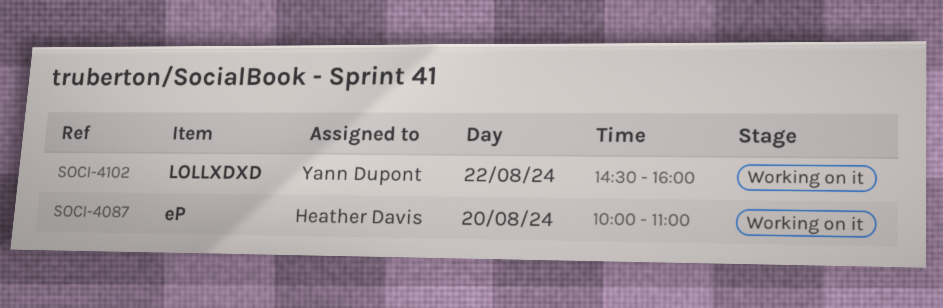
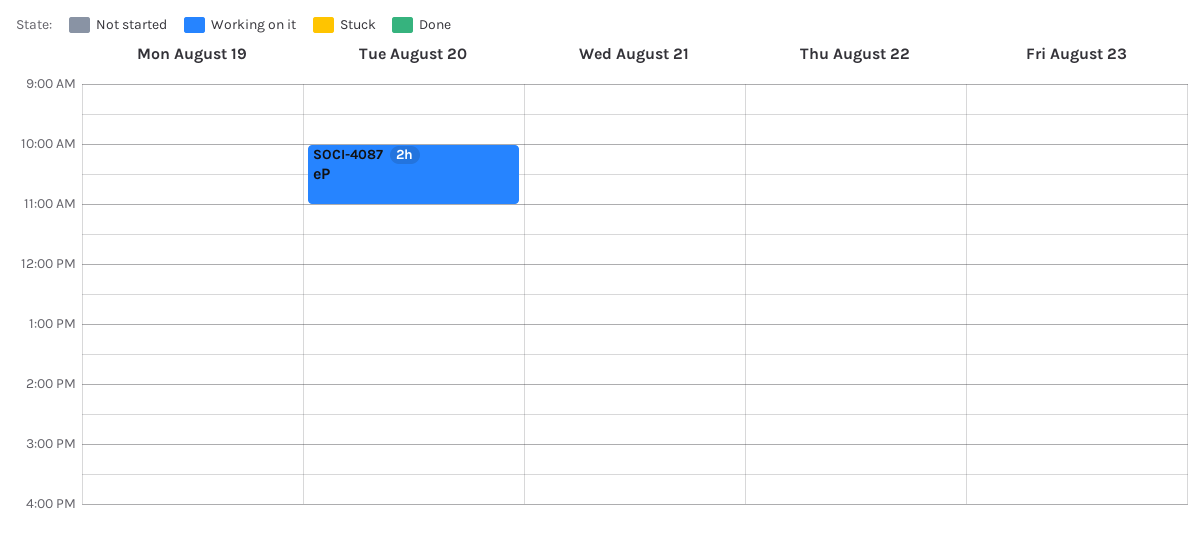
SOCI-4102: present -> none

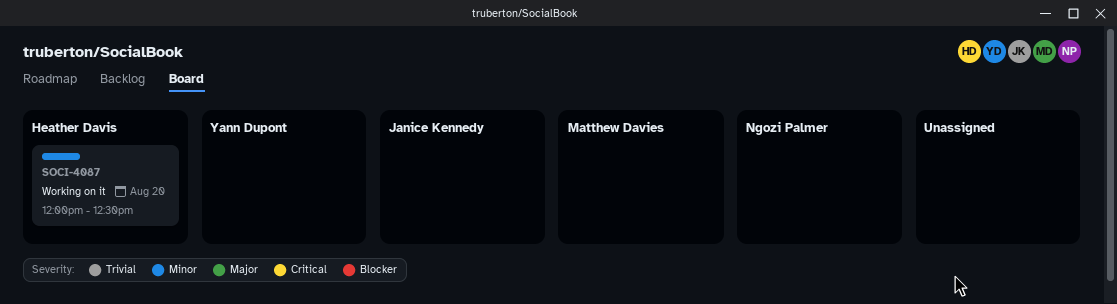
SOCI-4087, begins: 10:00 -> 12:00
SOCI-4087, ends: 11:00 -> 12:30

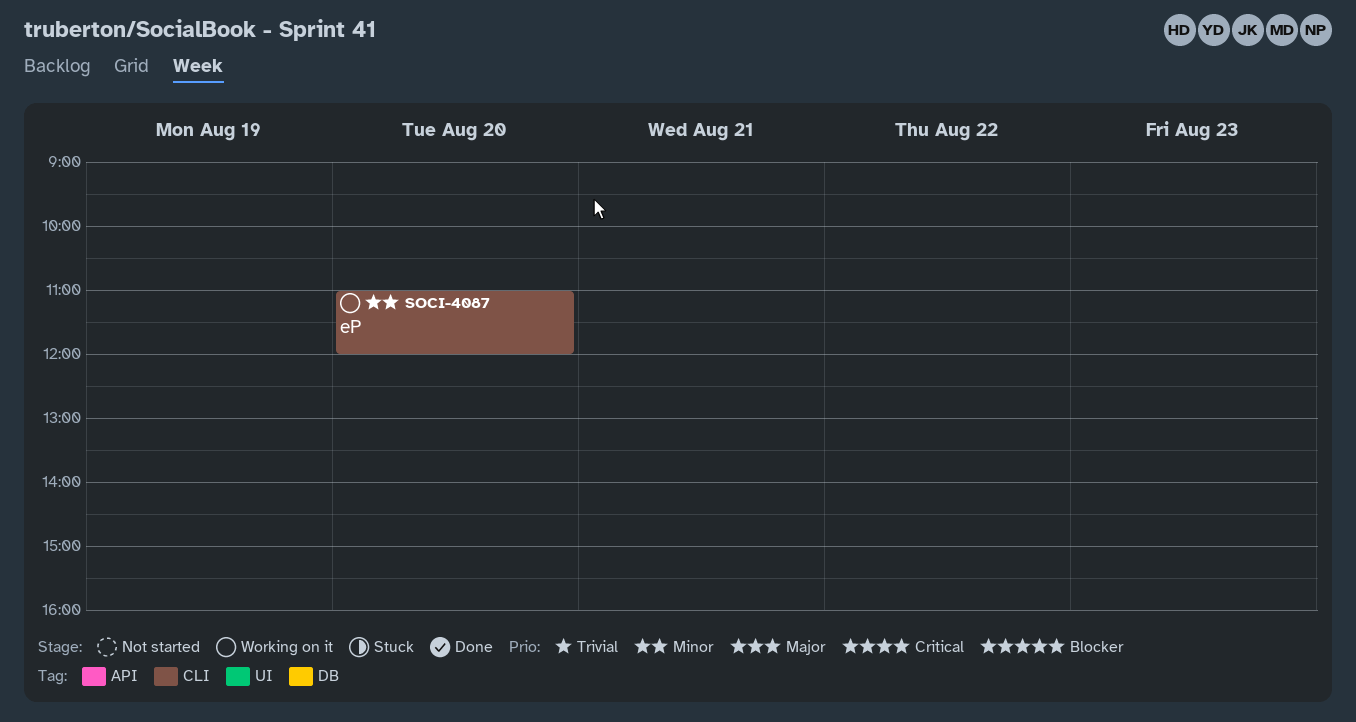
SOCI-4087, begins: 12:00 -> 11:00
SOCI-4087, ends: 12:30 -> 12:00

